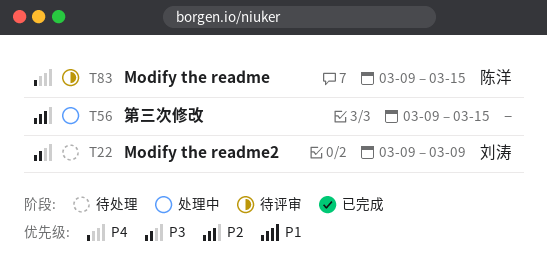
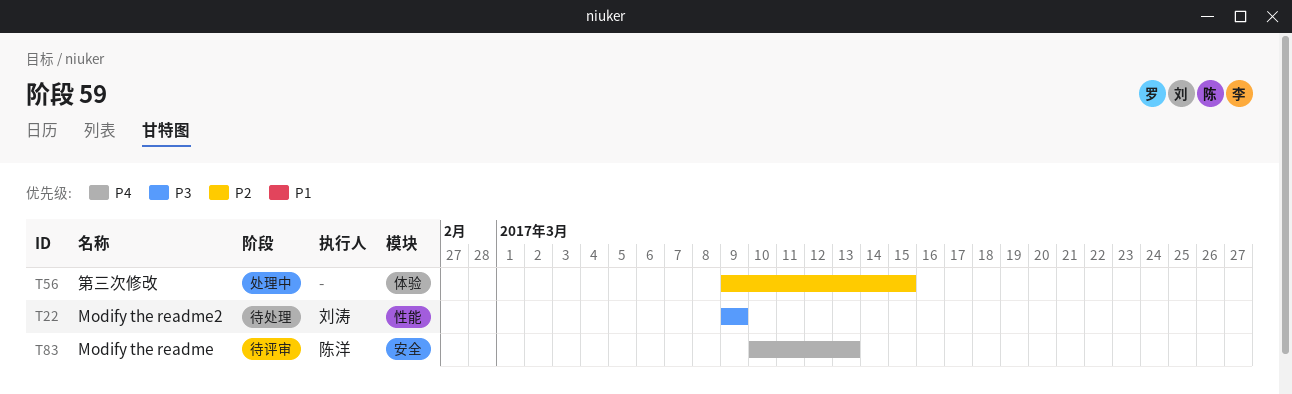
T83, start: Mar 9 -> Mar 10
T83, due: Mar 15 -> Mar 13

